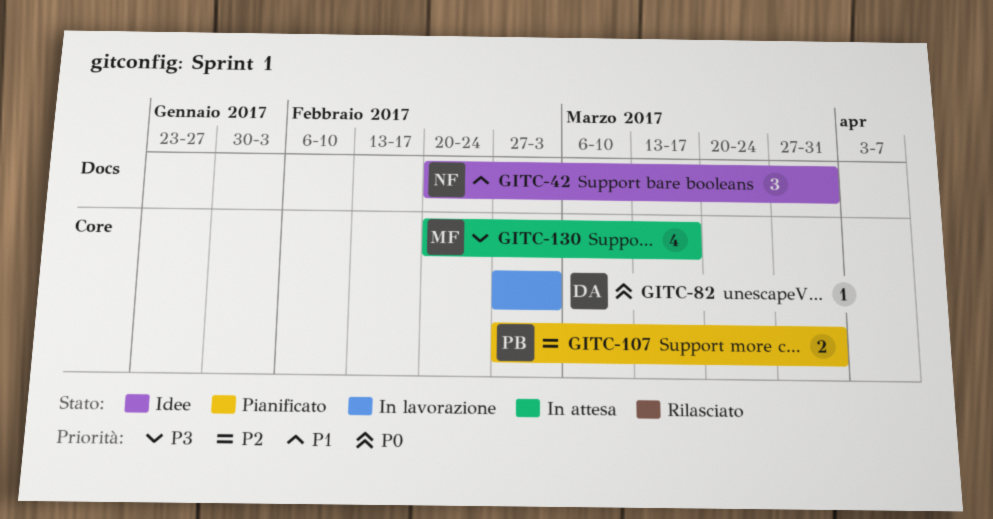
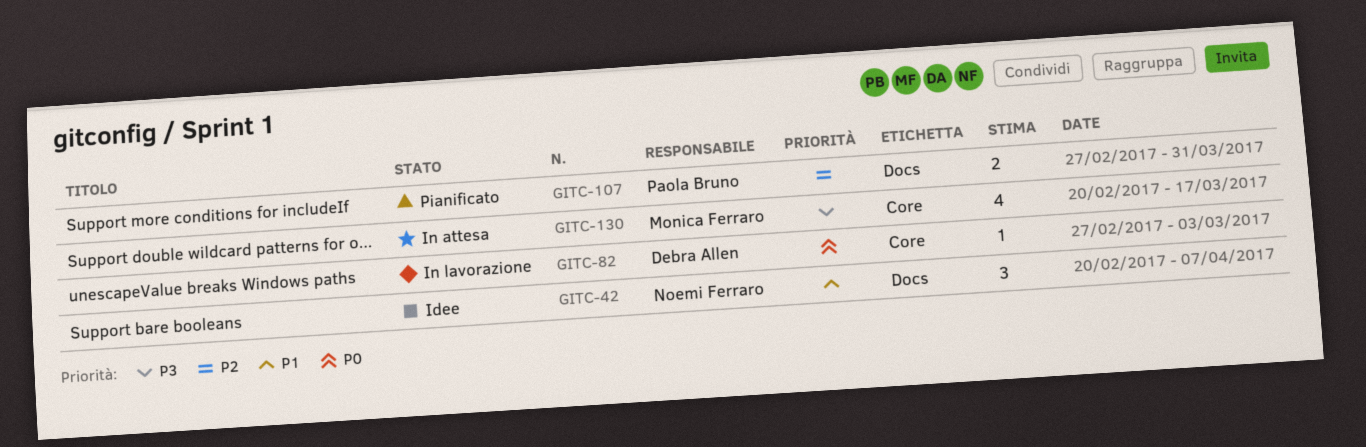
GITC-42, due: Mar 31 -> Apr 7
GITC-107, label: Core -> Docs

